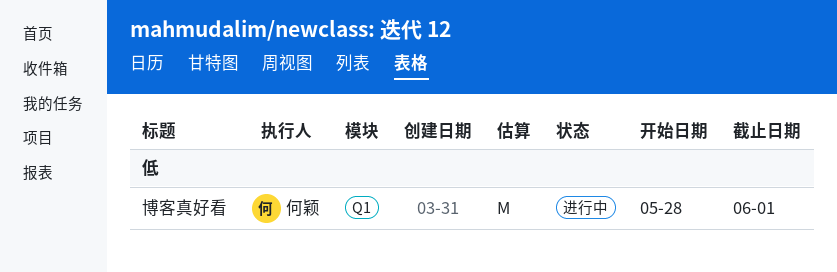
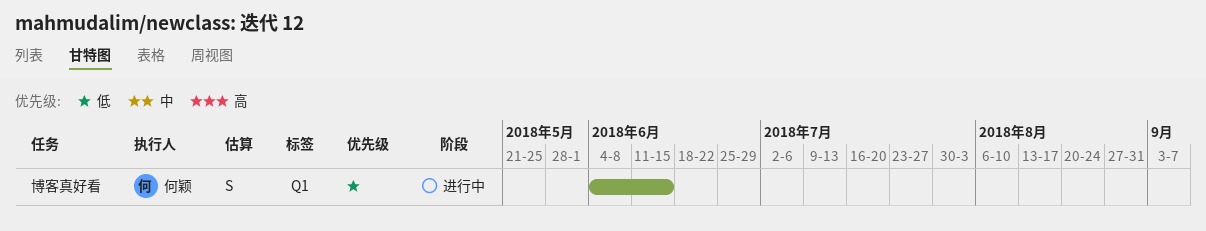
博客真好看, estimate: M -> S
博客真好看, start: May 28 -> Jun 4
博客真好看, due: Jun 1 -> Jun 15

